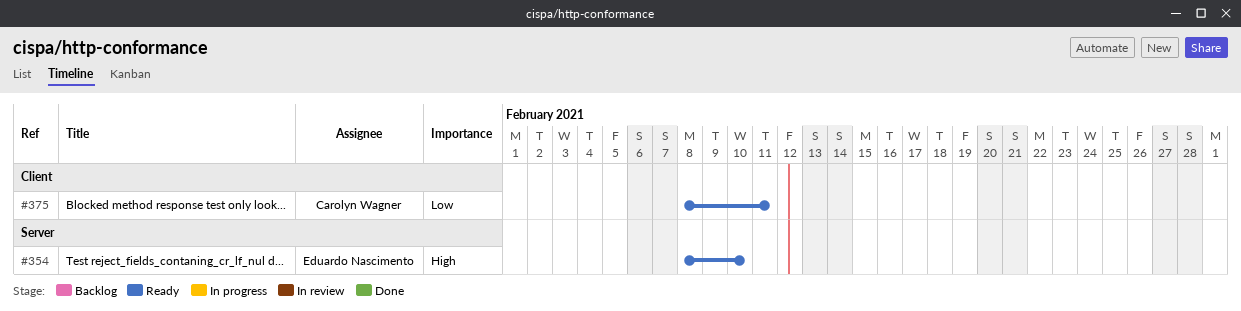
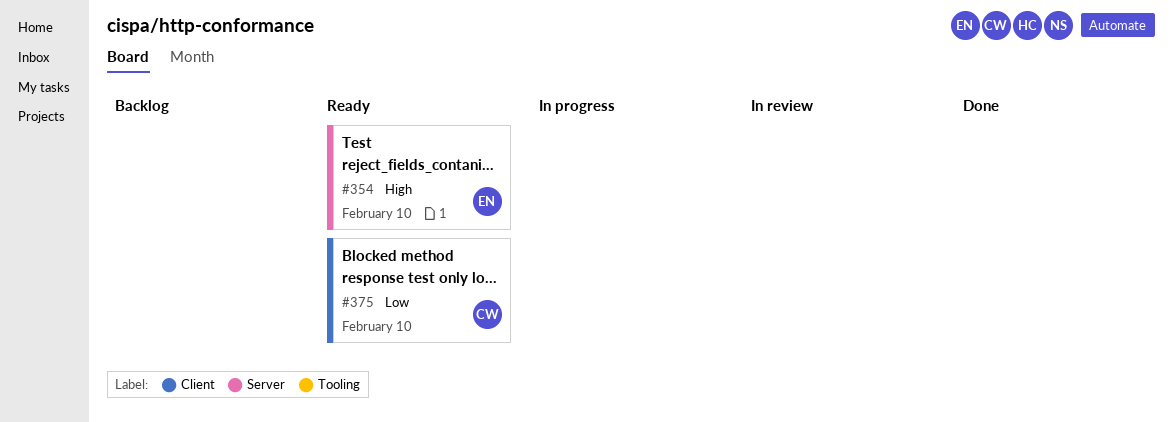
#375, due: Feb 11 -> Feb 10

